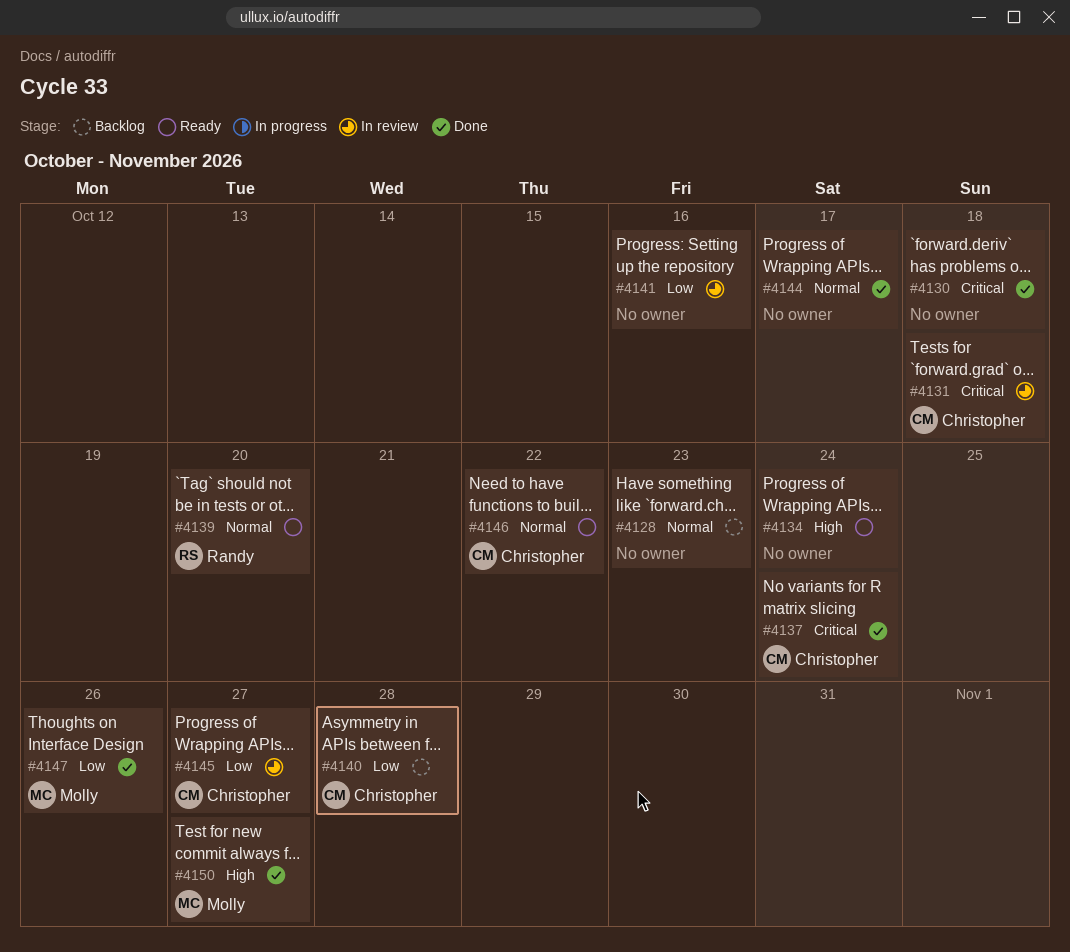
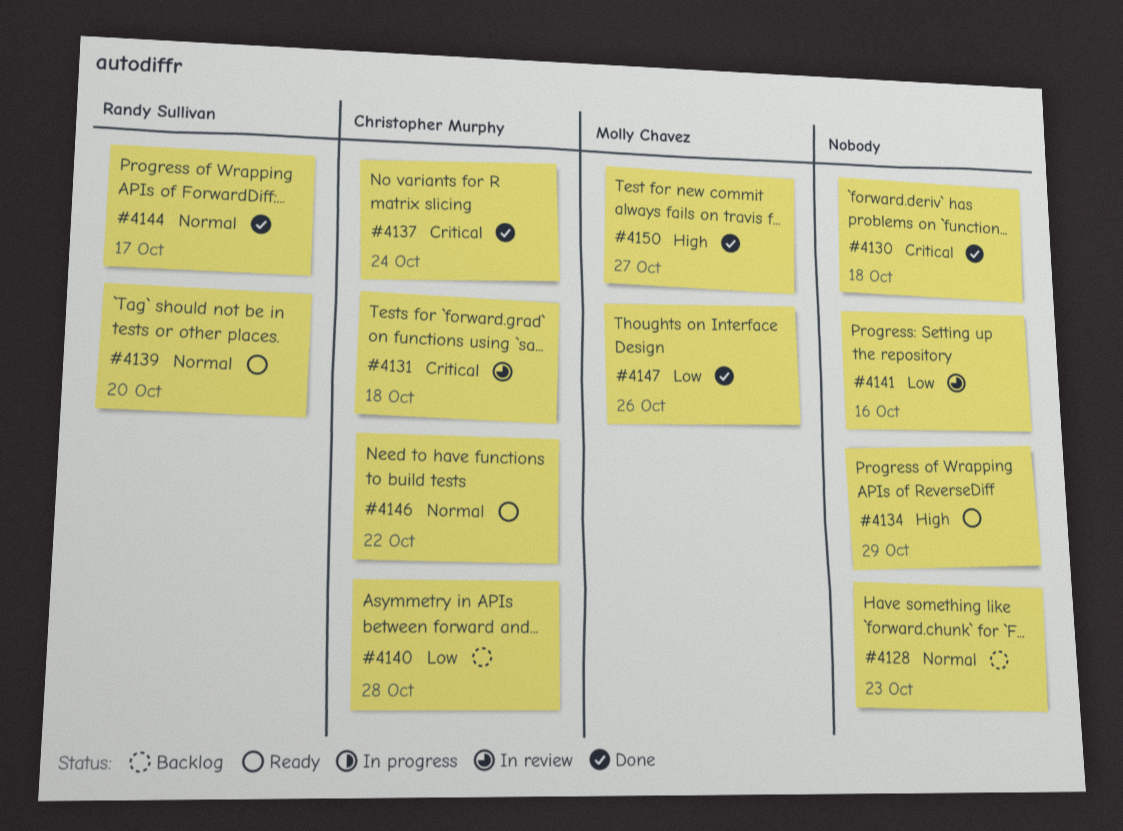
#4134, due: Oct 24 -> Oct 29
#4144, owner: none -> Randy Sullivan
#4145: present -> none

